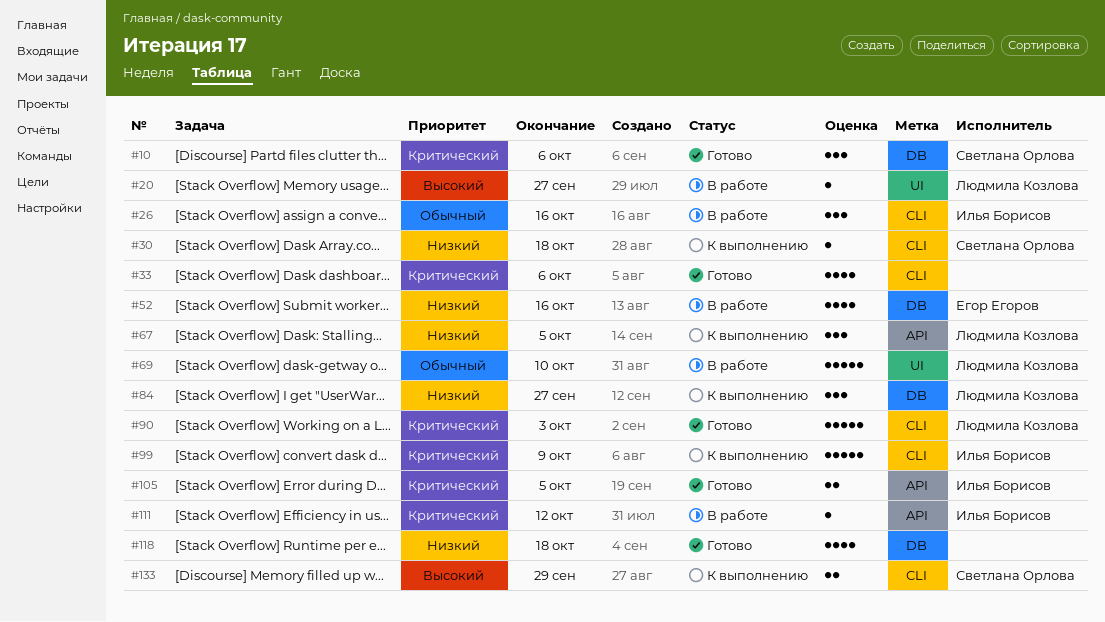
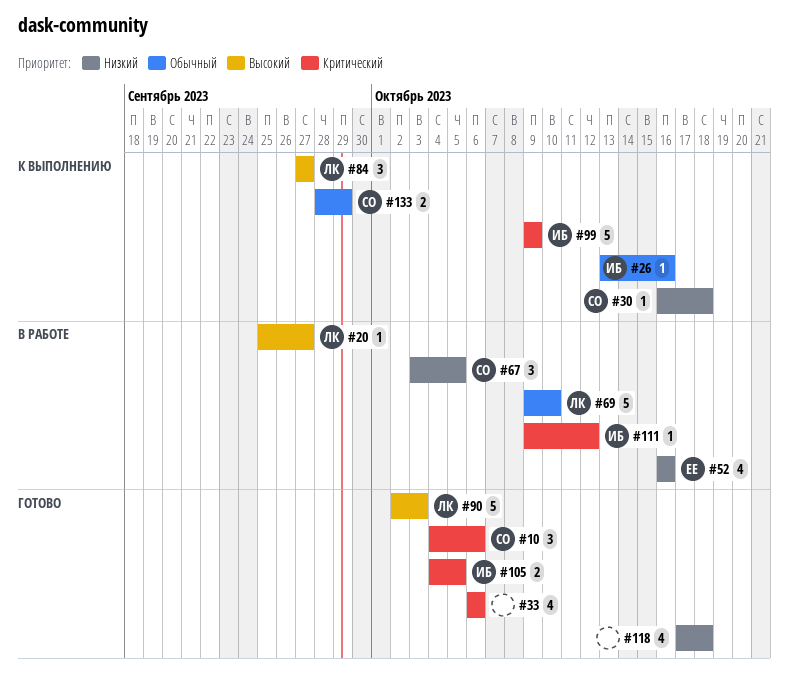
#26, status: В работе -> К выполнению
#26, estimate: 3 -> 1
#67, status: К выполнению -> В работе
#67, owner: Людмила Козлова -> Светлана Орлова
#84, priority: Низкий -> Высокий
#90, priority: Критический -> Высокий
#133, priority: Высокий -> Обычный

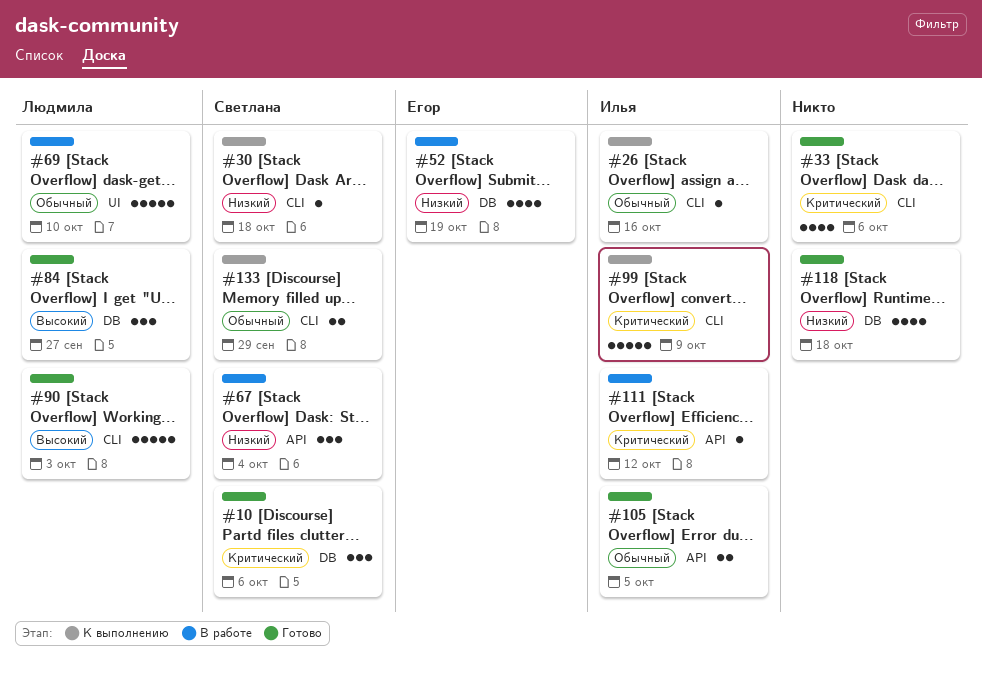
#20: present -> none
#52, due: Oct 16 -> Oct 19
#67, due: Oct 5 -> Oct 4
#84, status: К выполнению -> Готово
#105, priority: Критический -> Обычный

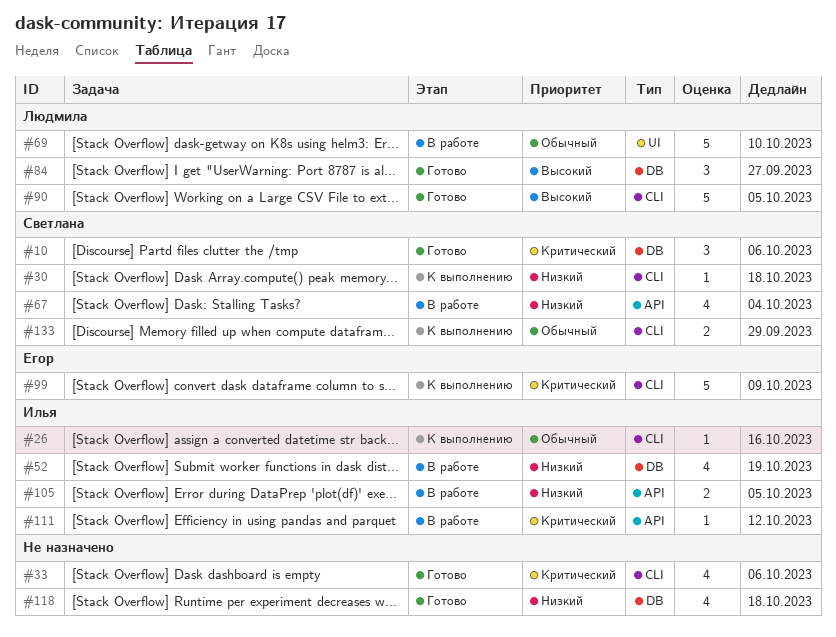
#52, owner: Егор -> Илья
#67, estimate: 3 -> 4
#90, due: Oct 3 -> Oct 5
#99, owner: Илья -> Егор
#105, status: Готово -> В работе
#105, priority: Обычный -> Низкий

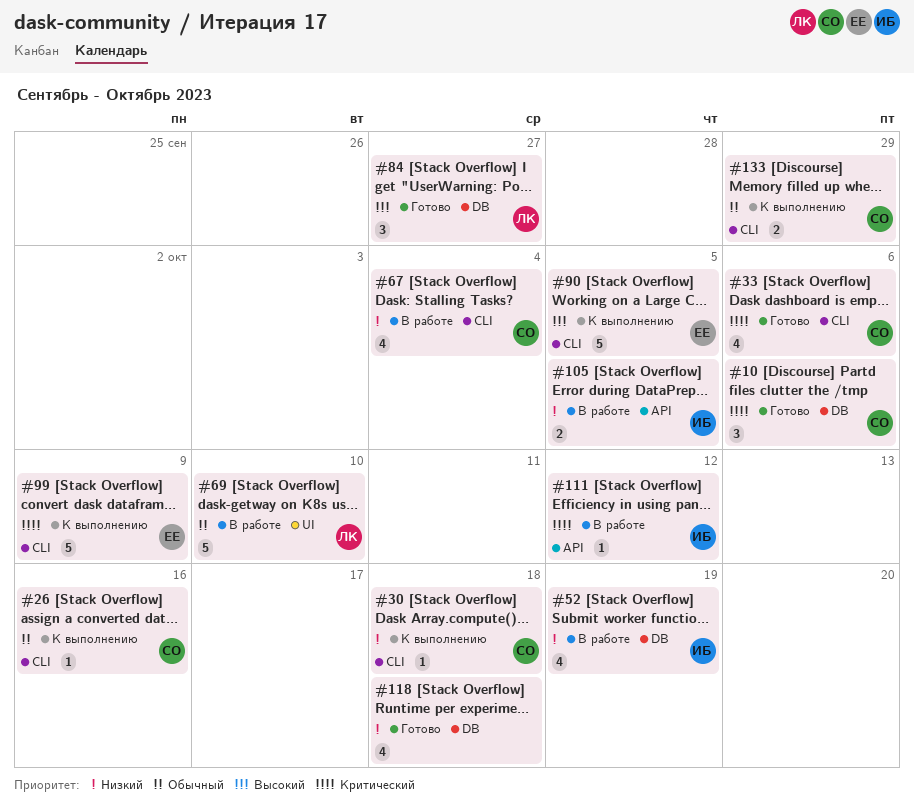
#26, owner: Илья -> Светлана
#33, owner: none -> Светлана
#67, label: API -> CLI
#90, status: Готово -> К выполнению
#90, owner: Людмила -> Егор

